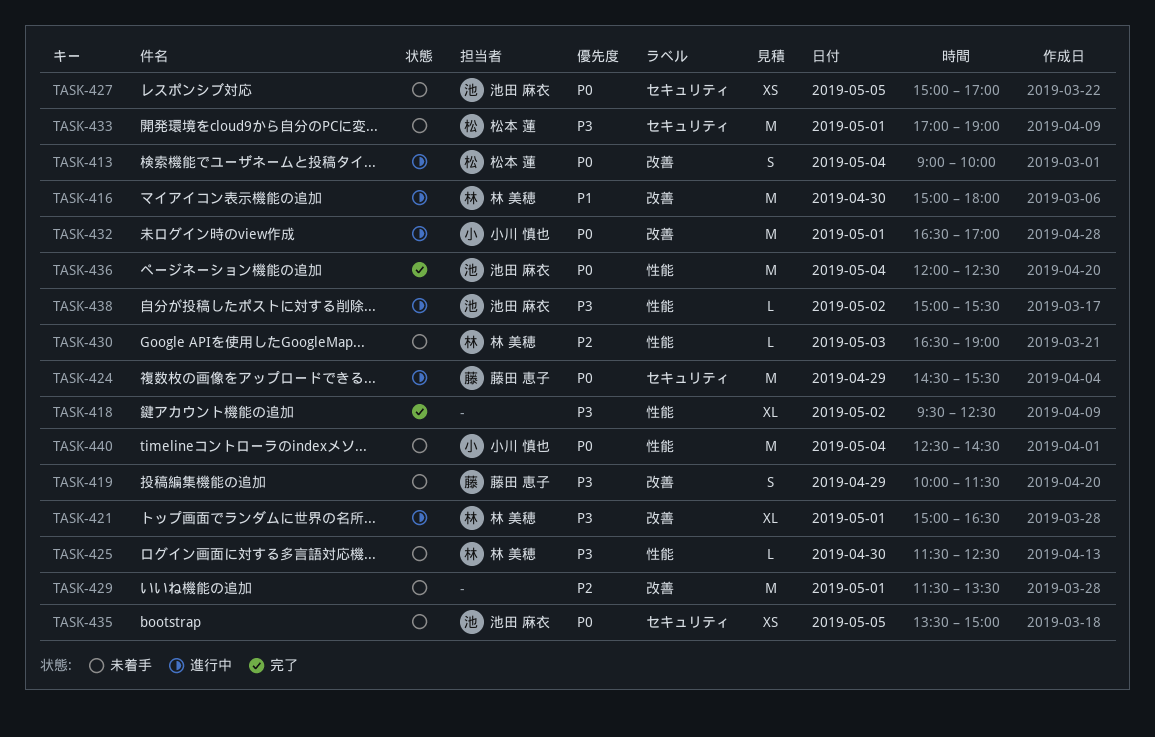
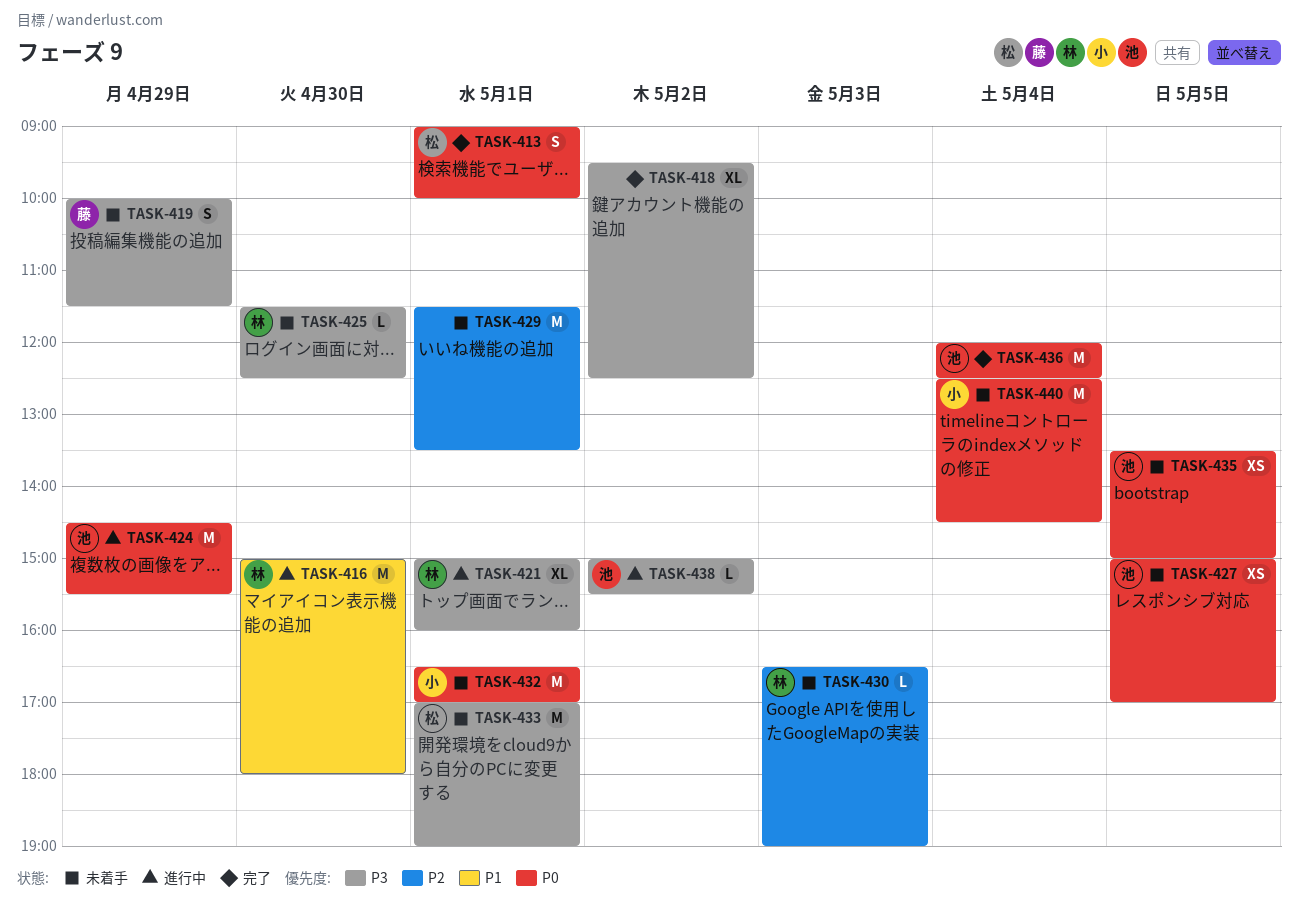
TASK-413, status: 進行中 -> 完了
TASK-413, day: May 4 -> May 1
TASK-421, ends: 16:30 -> 16:00
TASK-424, owner: 藤田 恵子 -> 池田 麻衣
TASK-432, status: 進行中 -> 未着手

